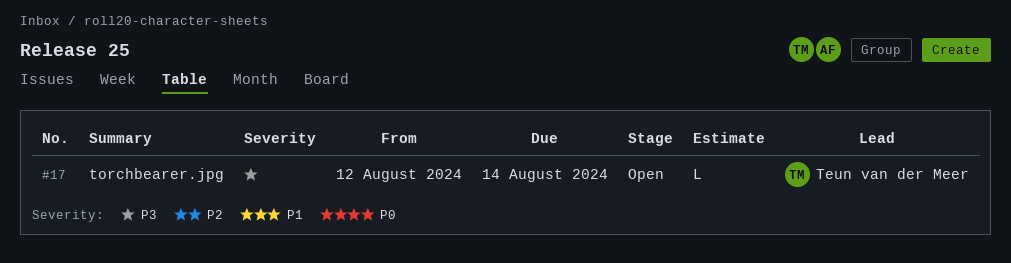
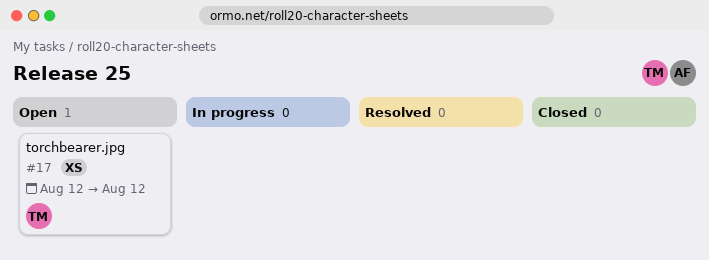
#17, estimate: L -> XS
#17, due: Aug 14 -> Aug 12

